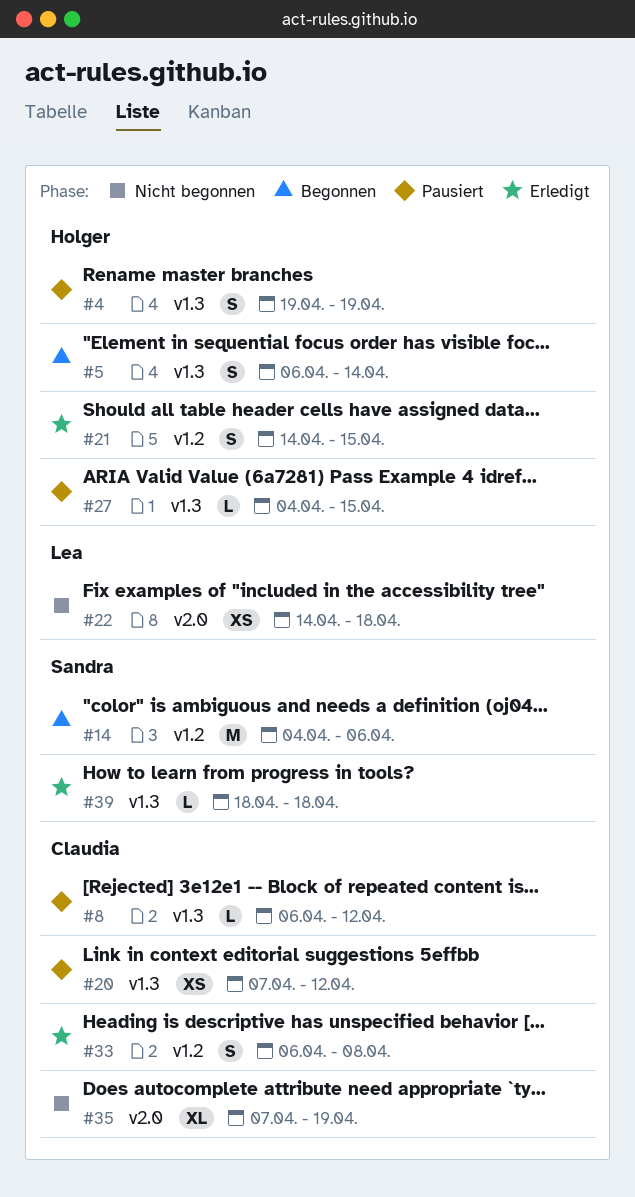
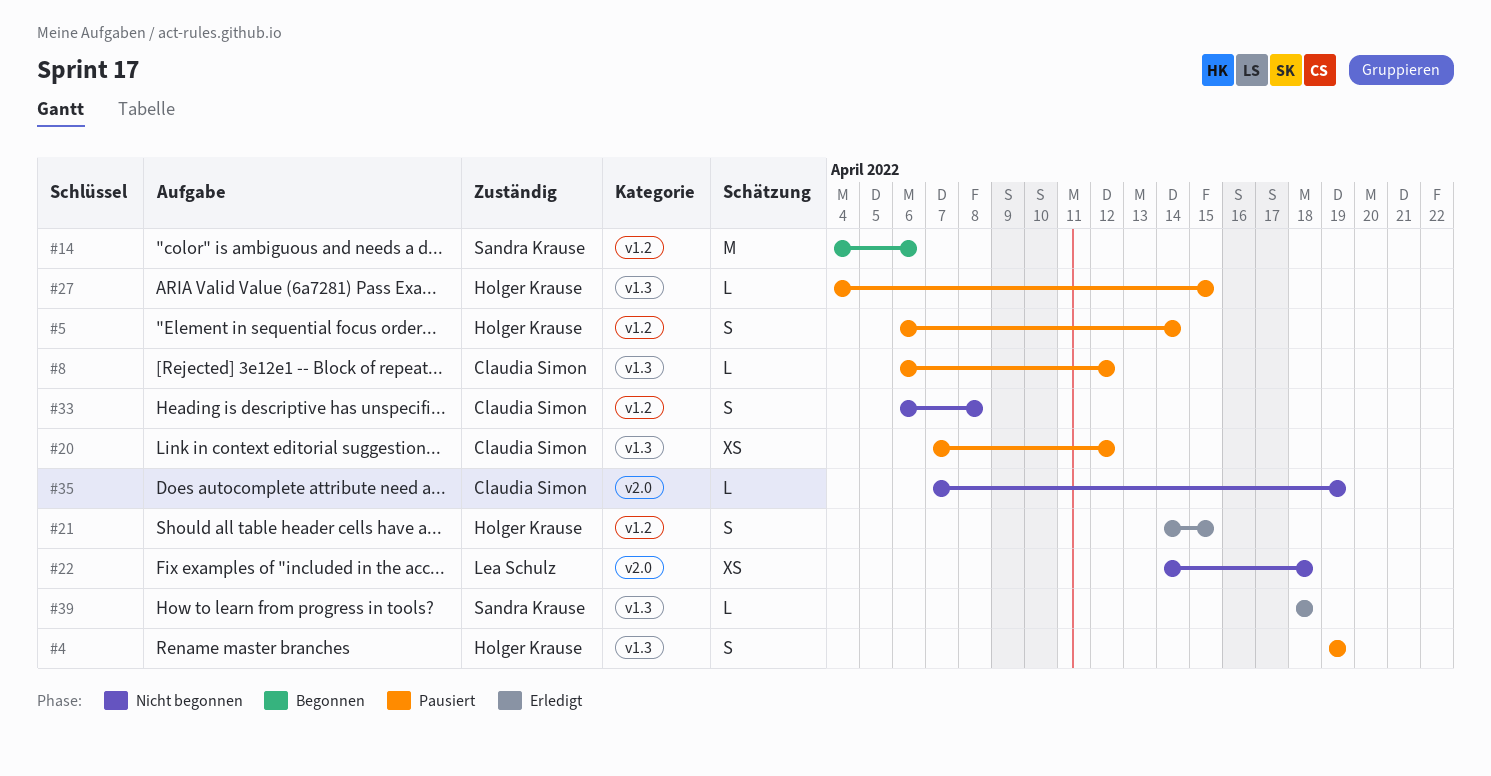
#5, status: Begonnen -> Pausiert
#5, label: v1.3 -> v1.2
#33, status: Erledigt -> Nicht begonnen
#35, estimate: XL -> L

